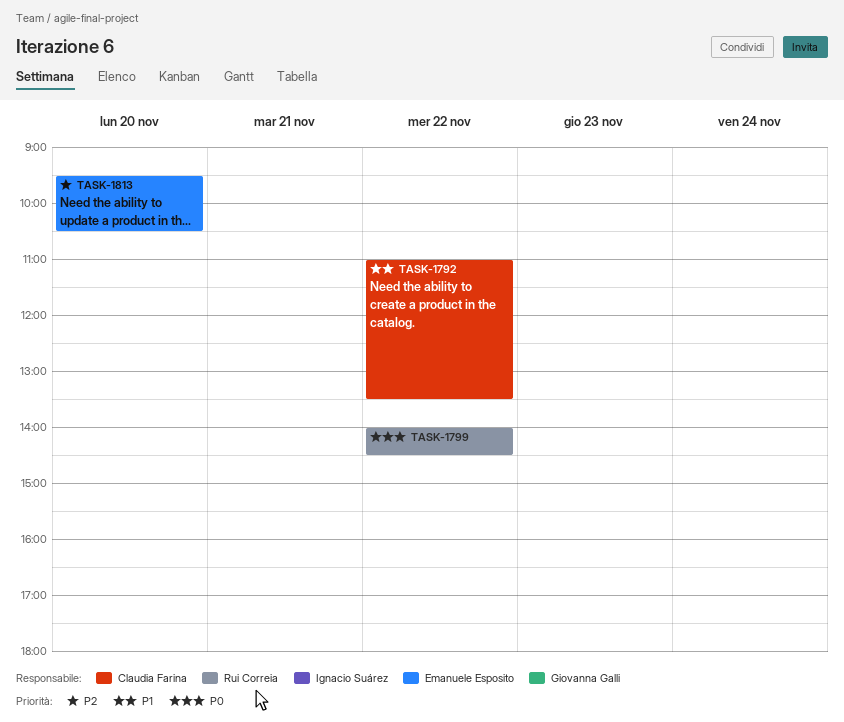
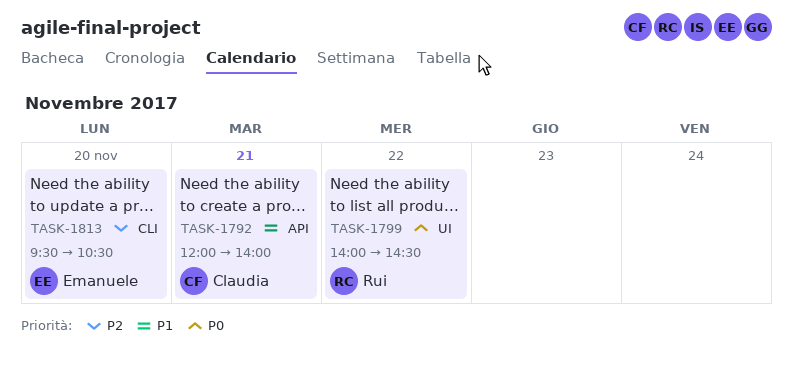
TASK-1792, day: Nov 22 -> Nov 21
TASK-1792, begins: 11:00 -> 12:00
TASK-1792, ends: 13:30 -> 14:00

